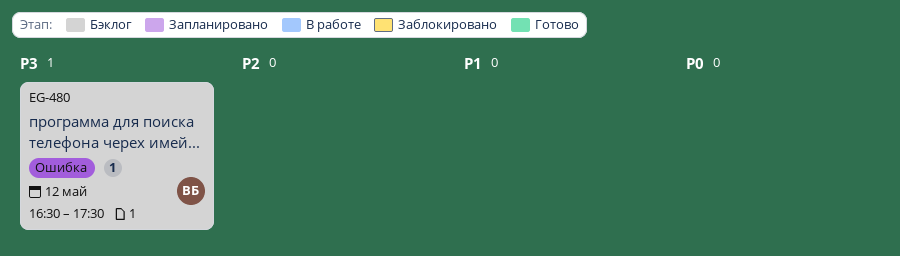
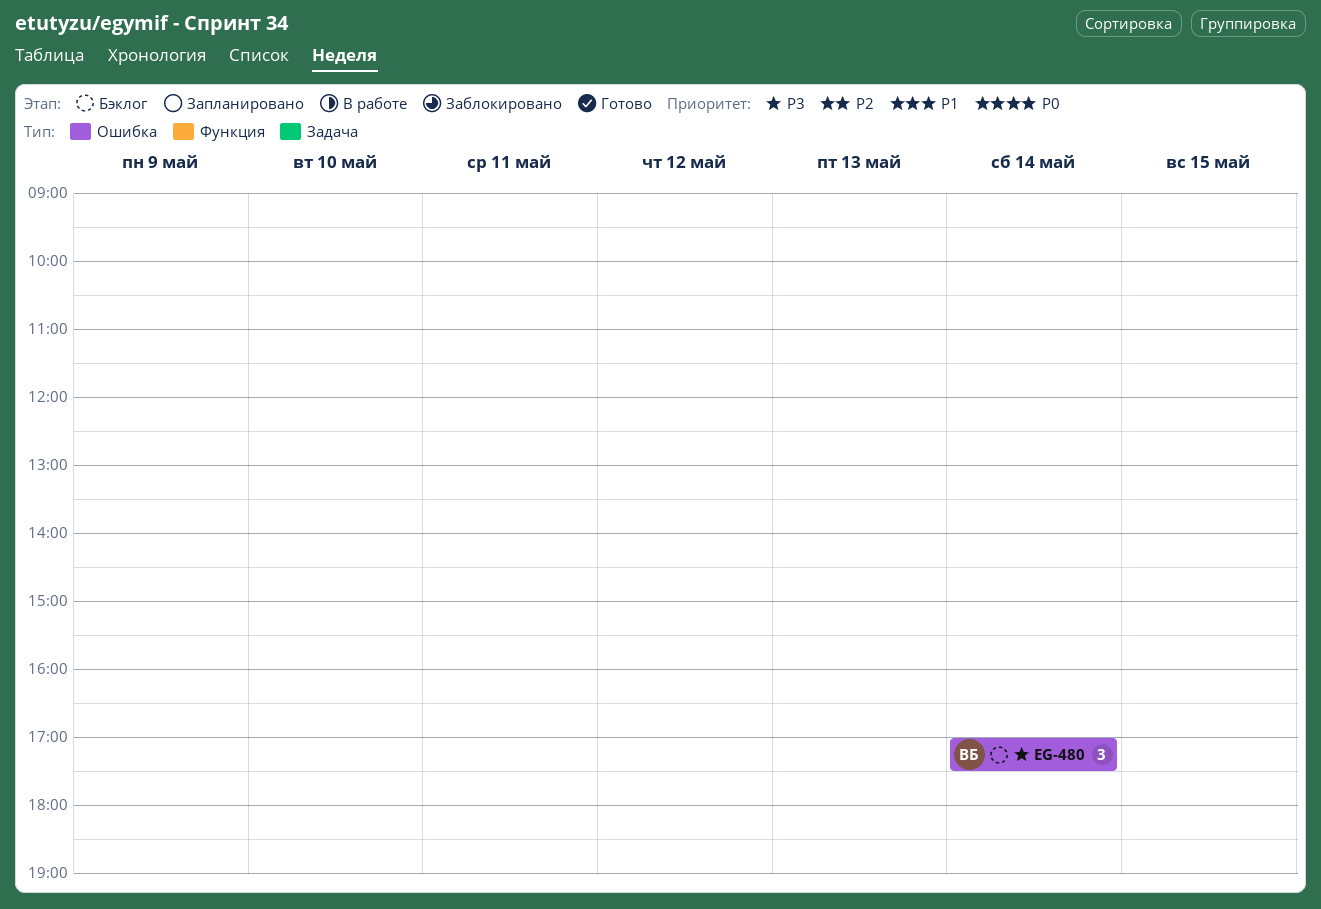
EG-480, estimate: 1 -> 3
EG-480, day: May 12 -> May 14
EG-480, begins: 16:30 -> 17:00

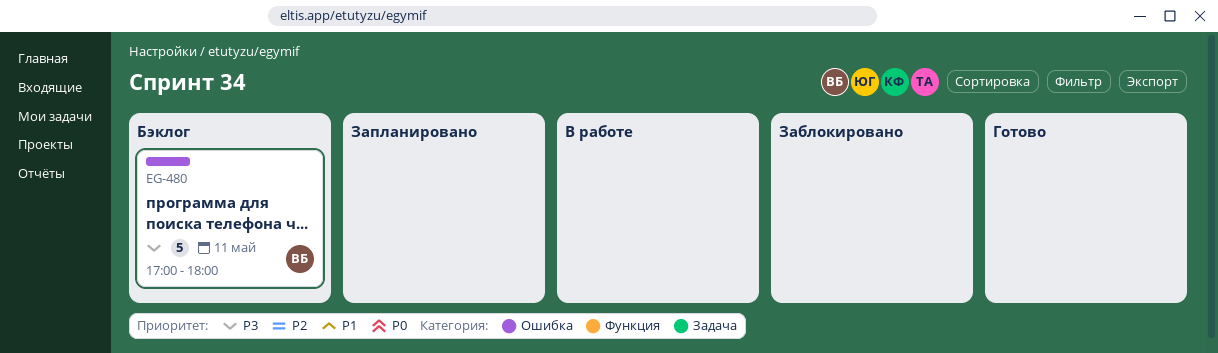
EG-480, estimate: 3 -> 5
EG-480, day: May 14 -> May 11
EG-480, ends: 17:30 -> 18:00

